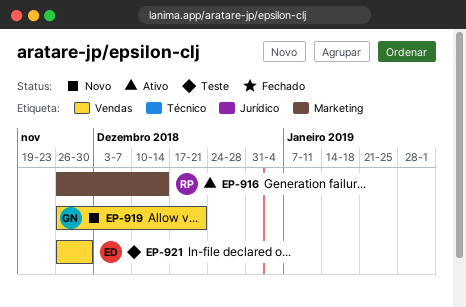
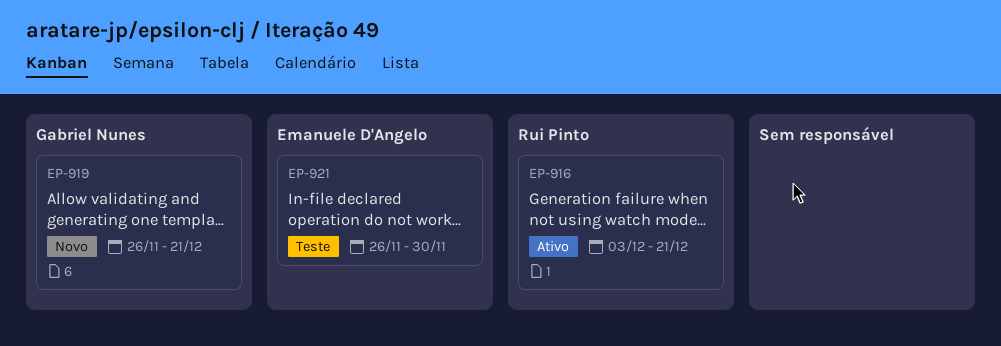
EP-916, start: Nov 26 -> Dec 3
EP-916, due: Dec 14 -> Dec 21

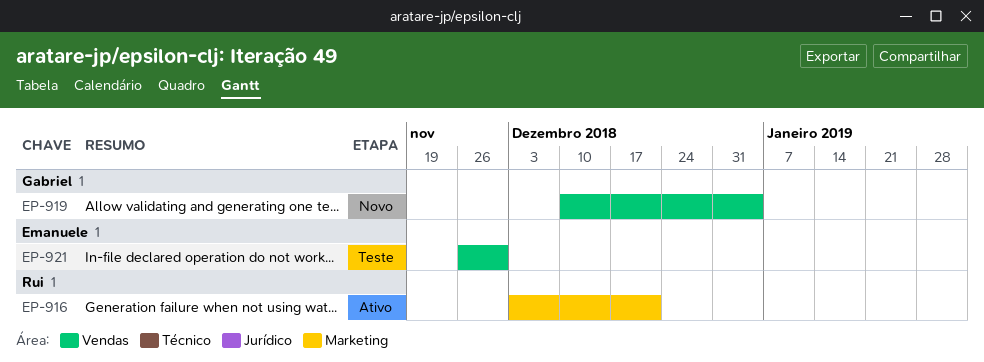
EP-919, start: Nov 26 -> Dec 10
EP-919, due: Dec 21 -> Jan 4

